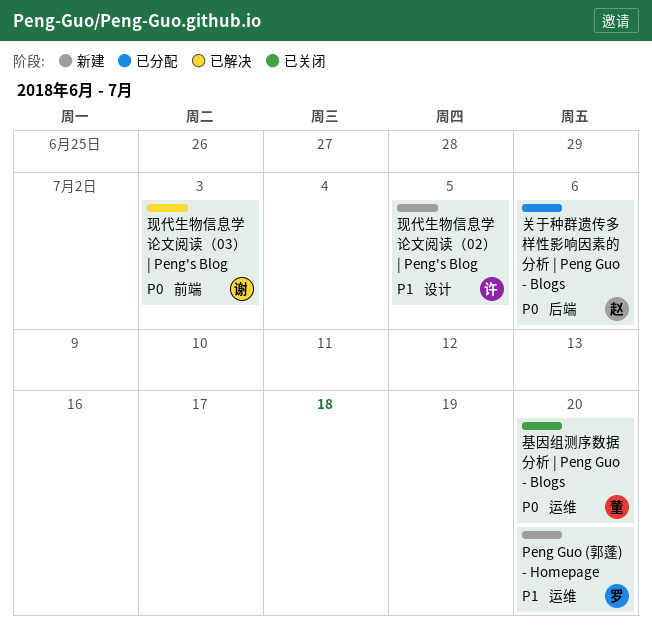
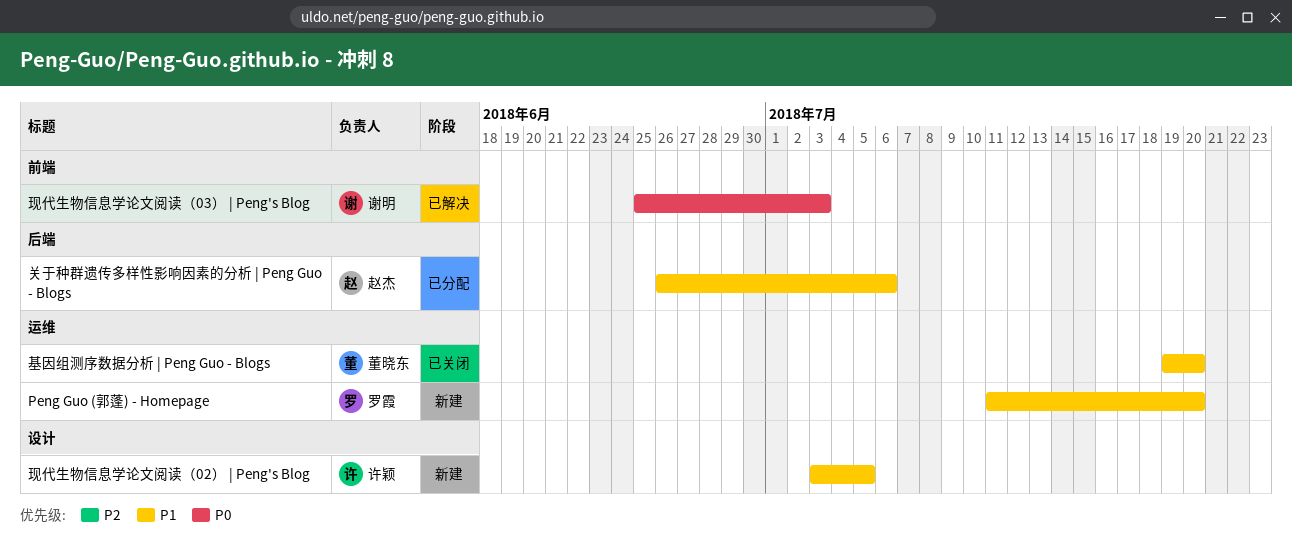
关于种群遗传多样性影响因素的分析 | Peng Guo - Blogs, priority: P0 -> P1
基因组测序数据分析 | Peng Guo - Blogs, priority: P0 -> P1

